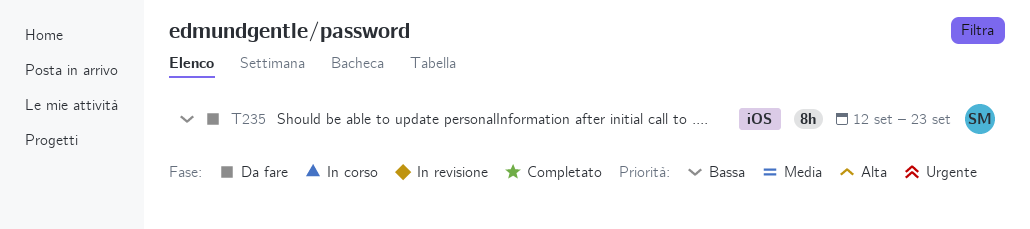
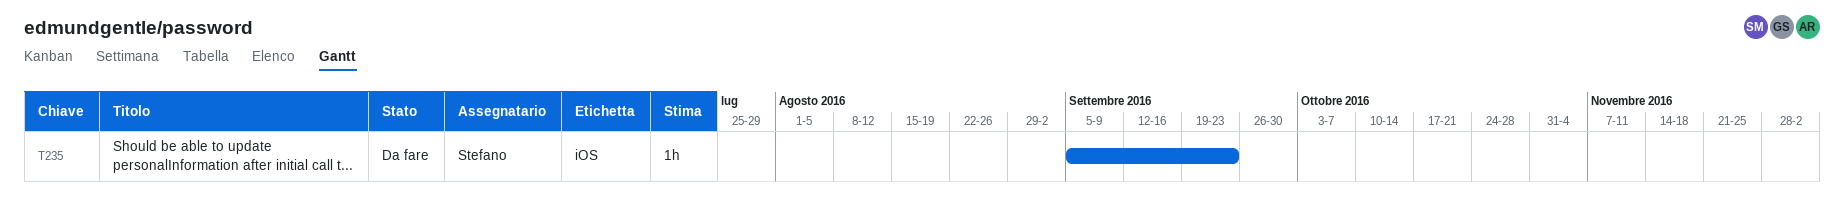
T235, estimate: 8h -> 1h
T235, start: Sep 12 -> Sep 5

